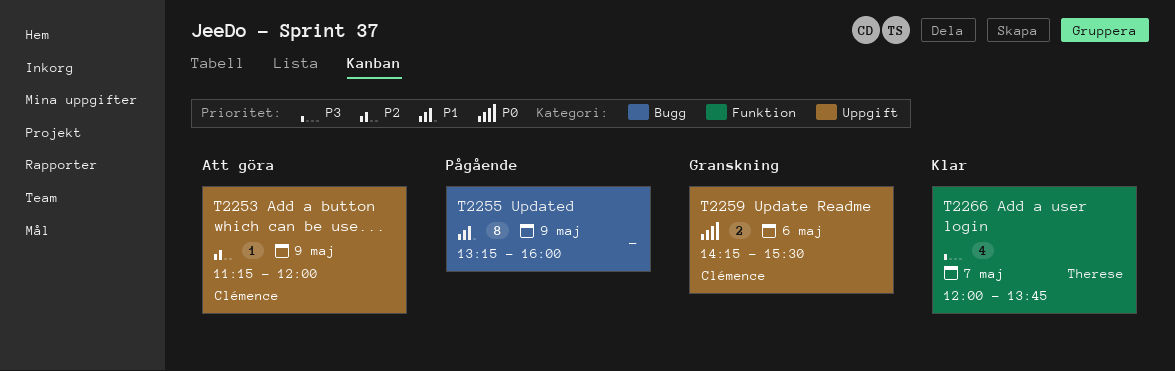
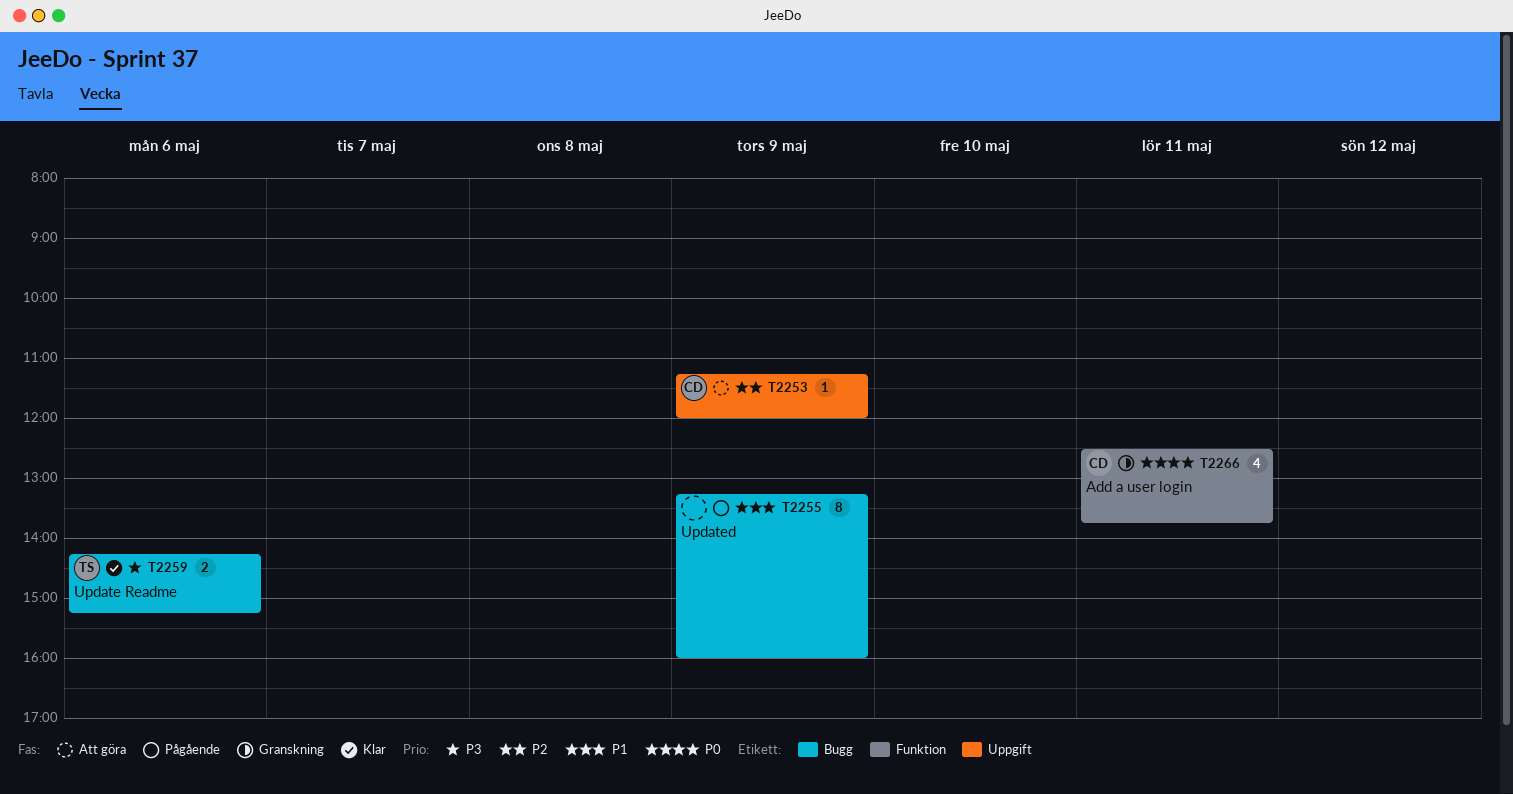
T2259, status: Granskning -> Klar
T2259, owner: Clémence -> Therese
T2259, priority: P0 -> P3
T2259, label: Uppgift -> Bugg
T2259, ends: 15:30 -> 15:15
T2266, status: Klar -> Granskning
T2266, owner: Therese -> Clémence
T2266, priority: P3 -> P0
T2266, day: May 7 -> May 11
T2266, begins: 12:00 -> 12:30

